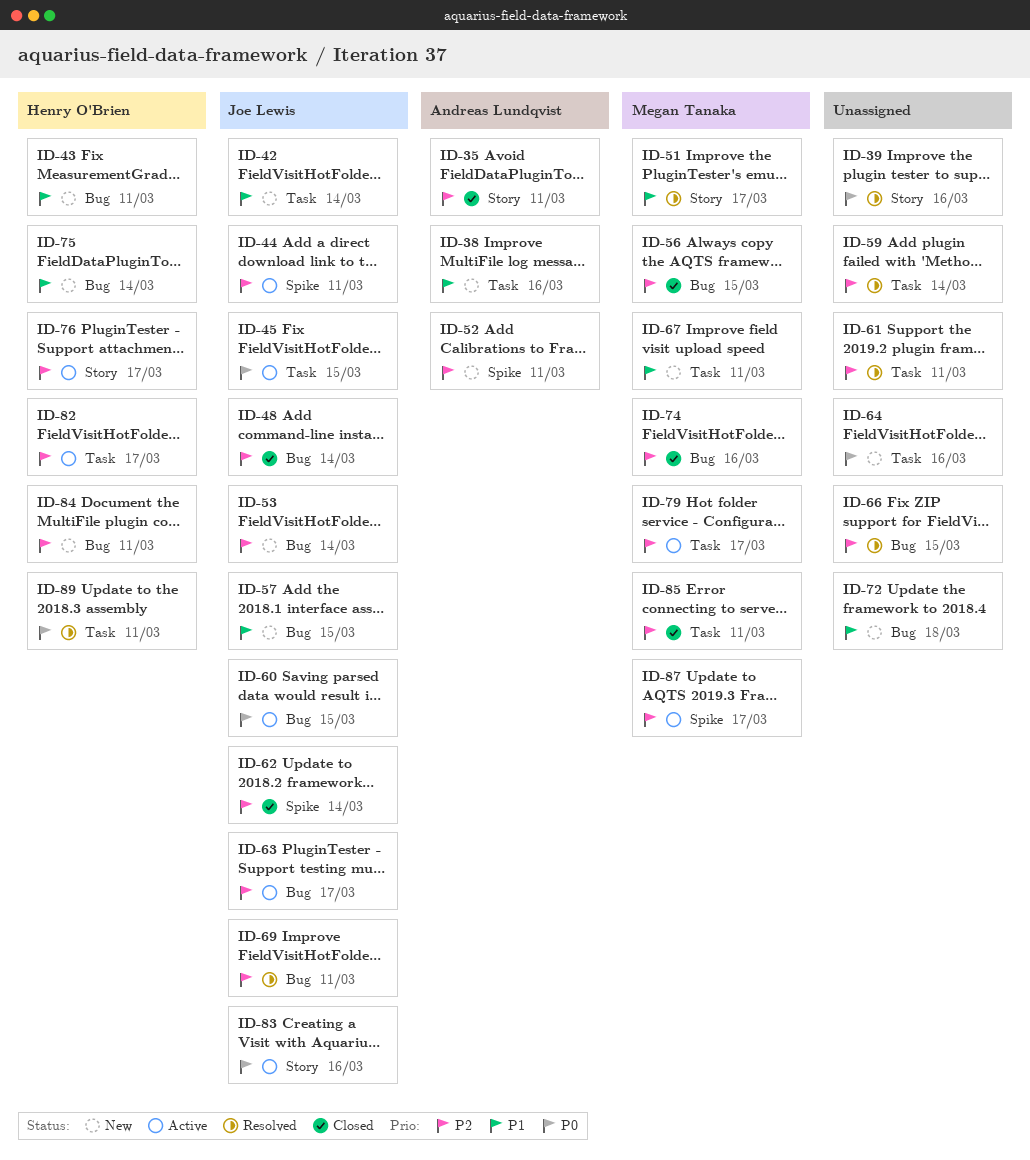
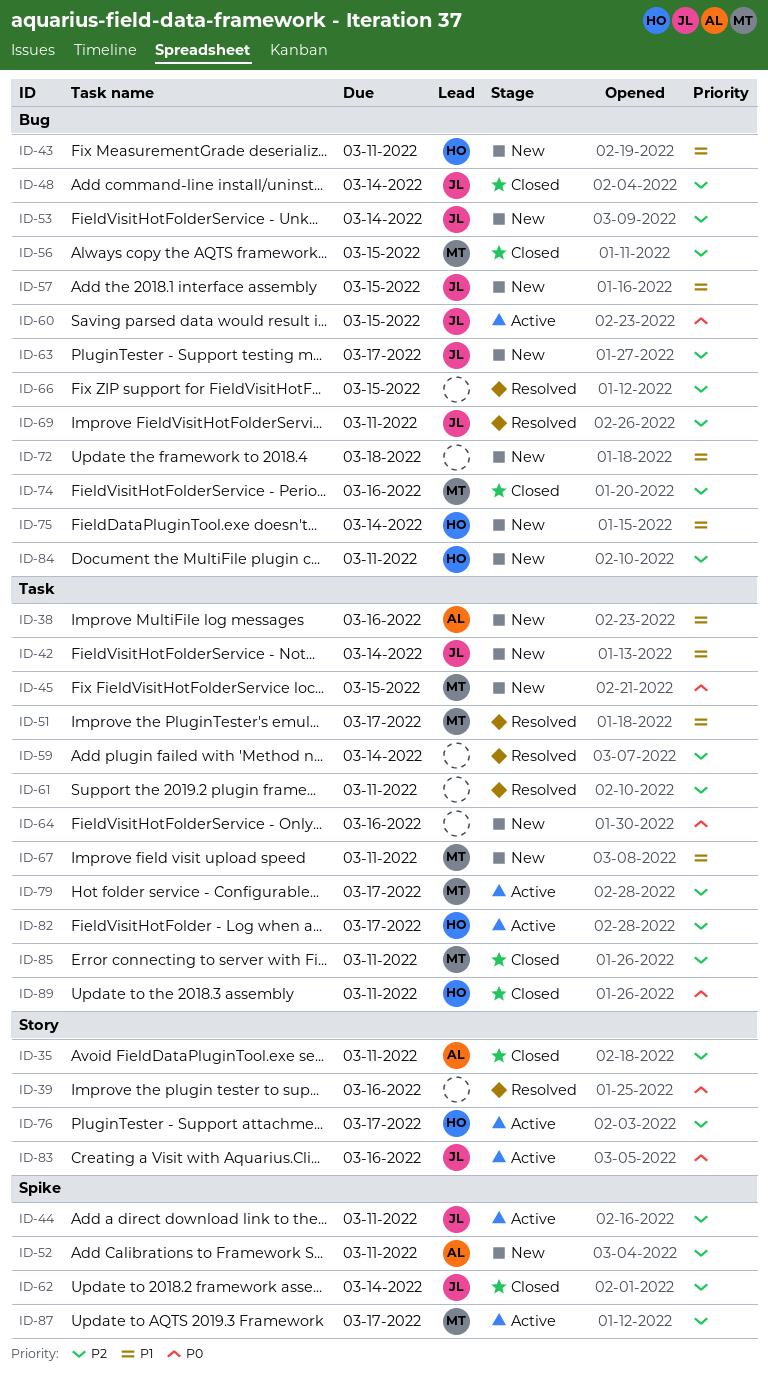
ID-45, status: Active -> New
ID-45, owner: Joe Lewis -> Megan Tanaka
ID-51, label: Story -> Task
ID-63, status: Active -> New
ID-89, status: Resolved -> Closed

